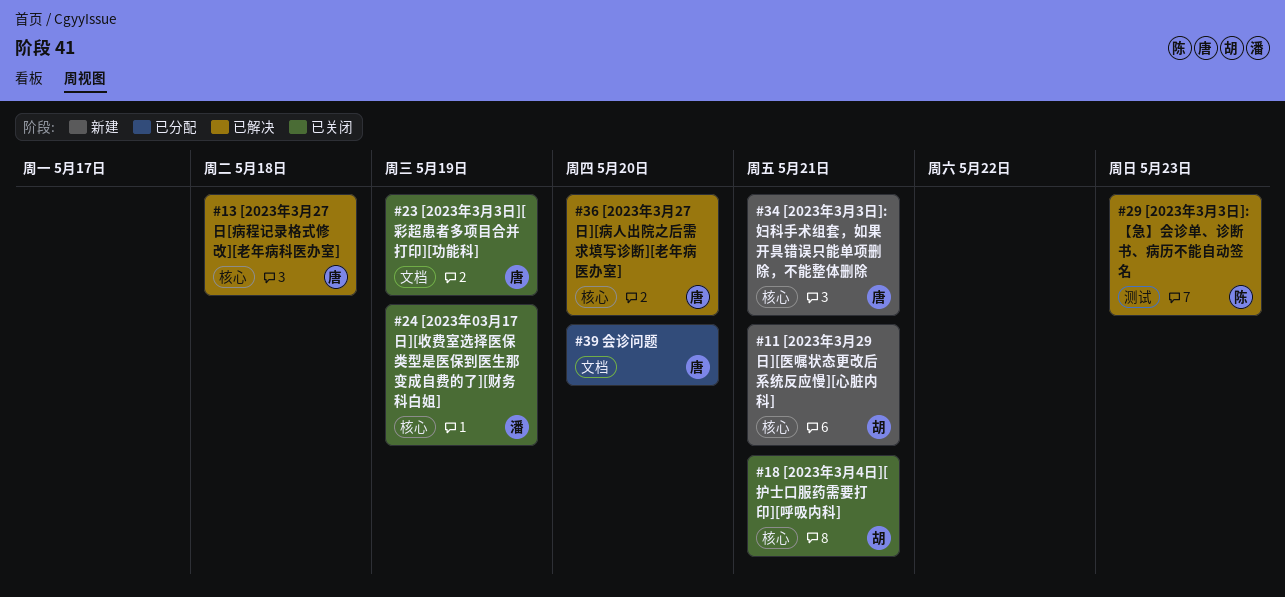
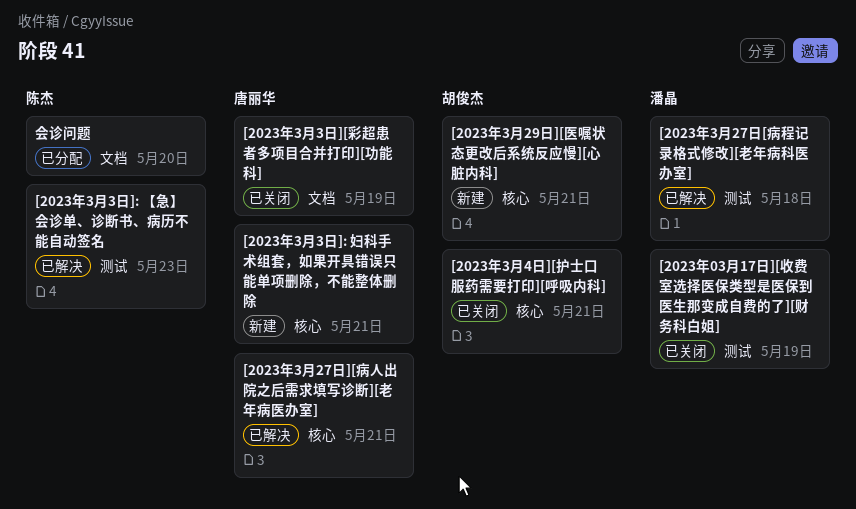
[2023年03月17日][收费室选择医保类型是医保到医生那变成自费的了][财务科白姐], label: 核心 -> 测试
[2023年3月27日[病程记录格式修改][老年病科医办室], owner: 唐丽华 -> 潘晶
[2023年3月27日[病程记录格式修改][老年病科医办室], label: 核心 -> 测试
[2023年3月27日][病人出院之后需求填写诊断][老年病医办室], due: May 20 -> May 21
会诊问题, owner: 唐丽华 -> 陈杰

